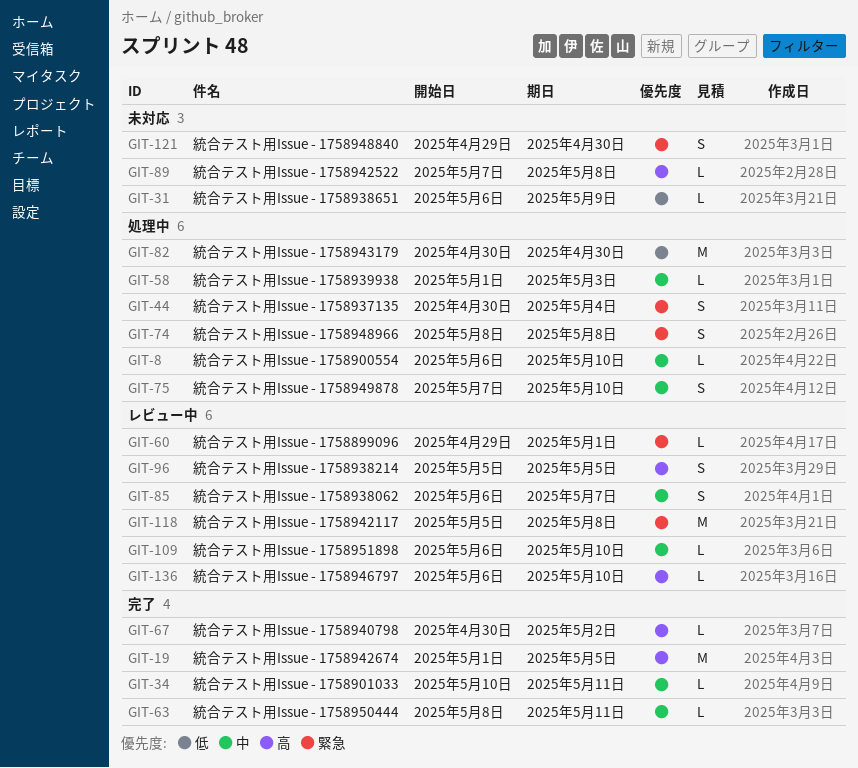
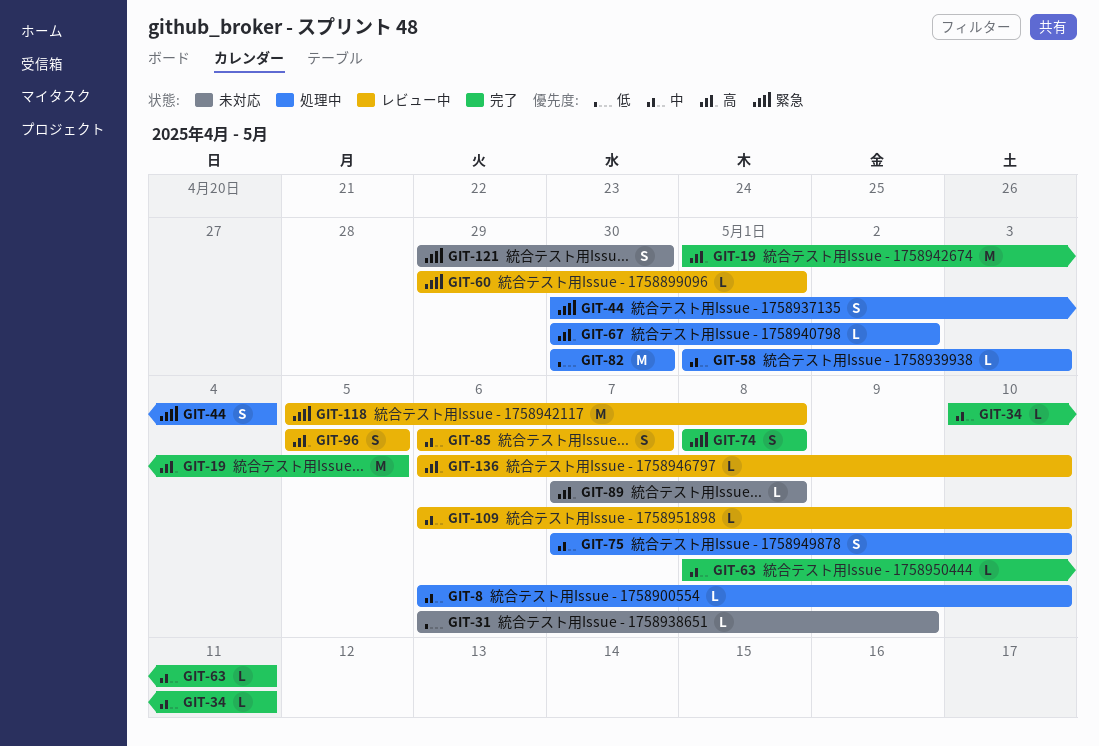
GIT-67, status: 完了 -> 処理中
GIT-74, status: 処理中 -> 完了

